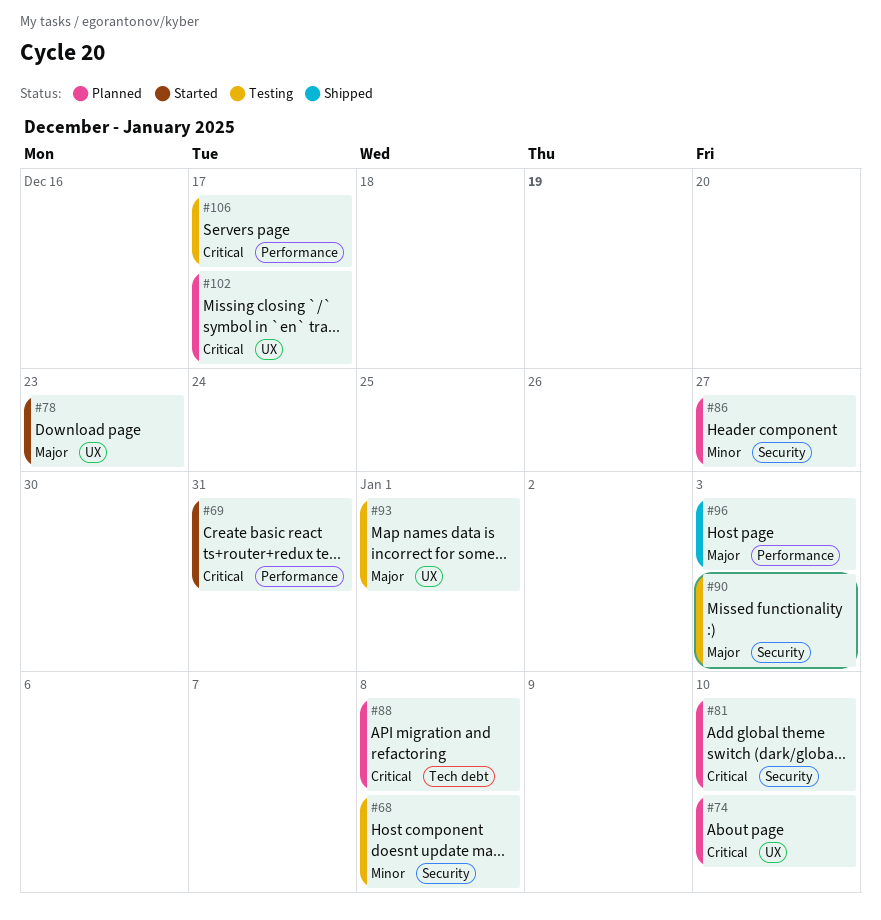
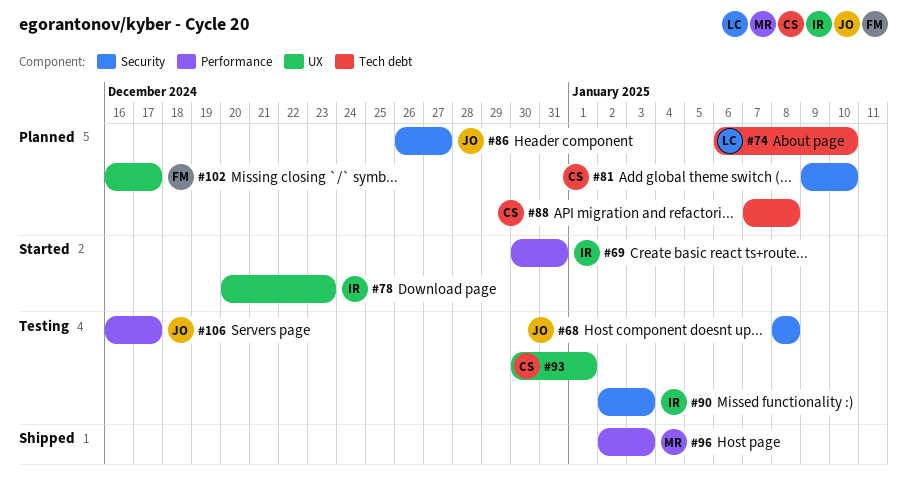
#74, label: UX -> Tech debt

